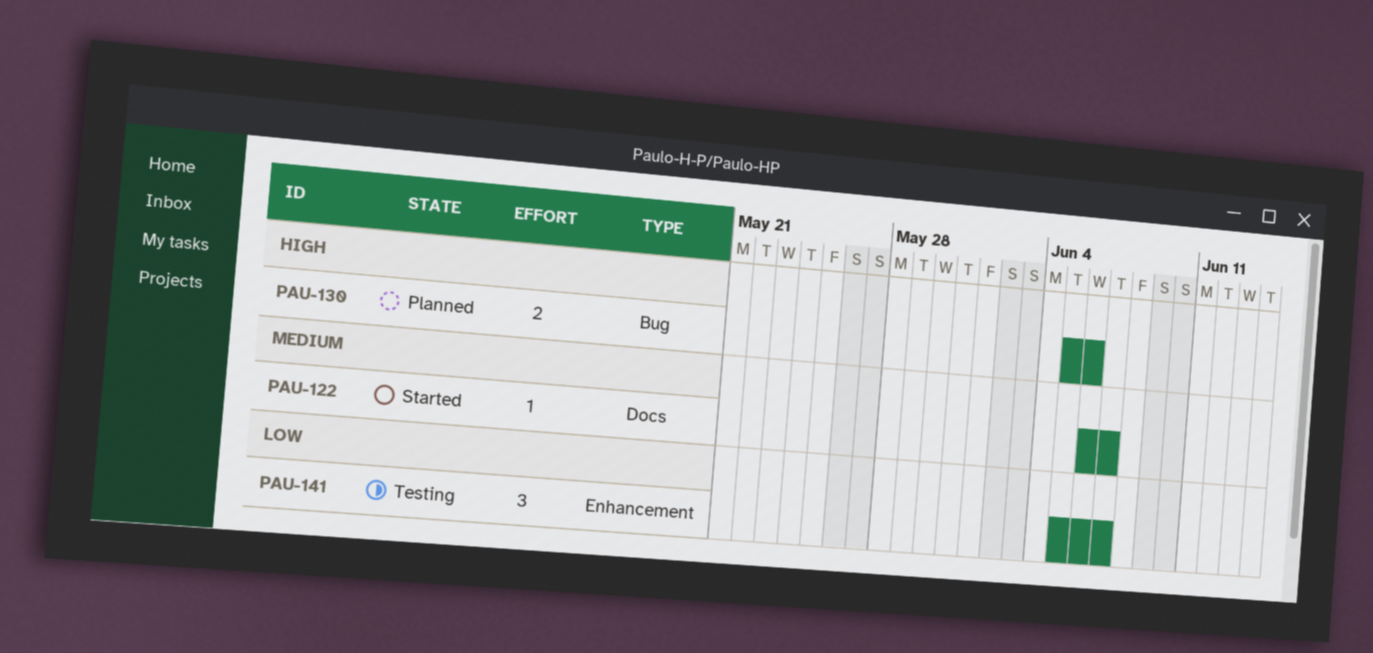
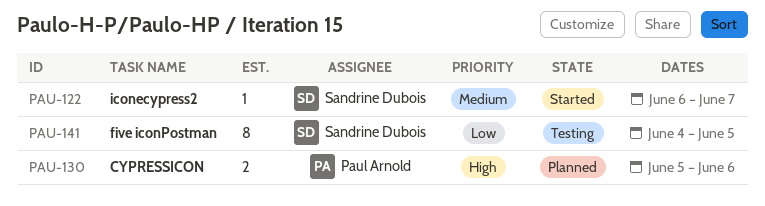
PAU-141, estimate: 3 -> 8
PAU-141, start: Jun 5 -> Jun 4
PAU-141, due: Jun 7 -> Jun 5

